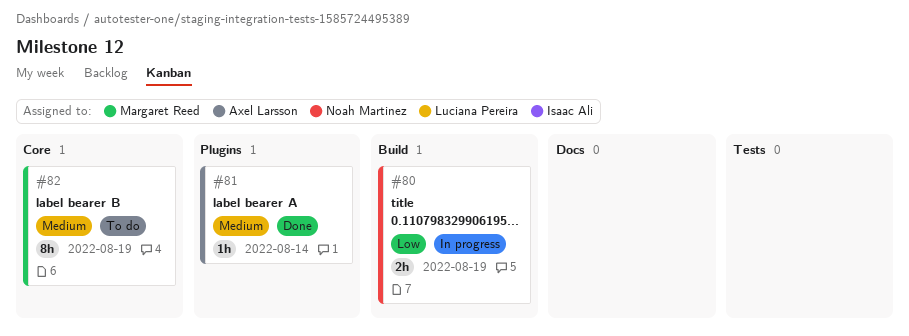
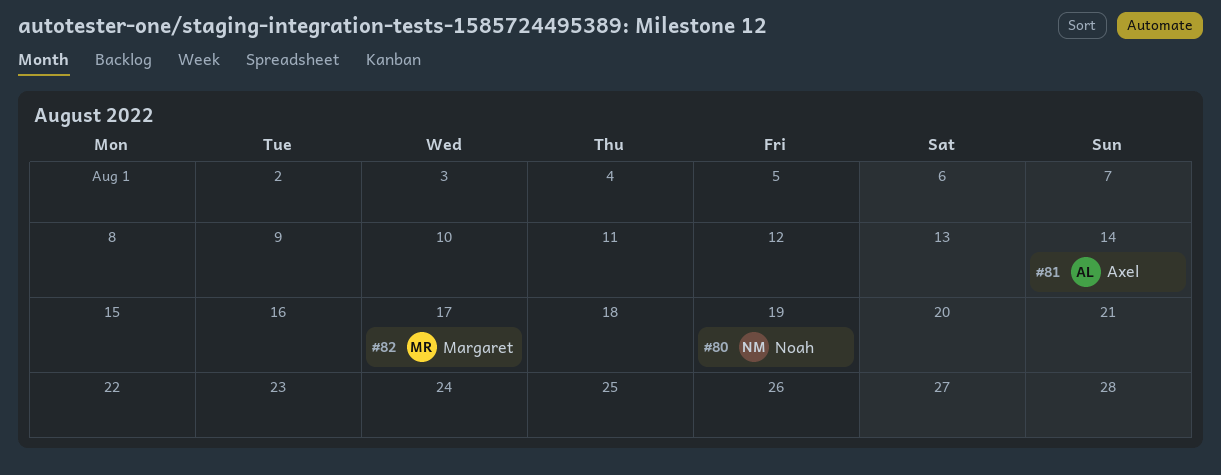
#82, due: Aug 19 -> Aug 17

